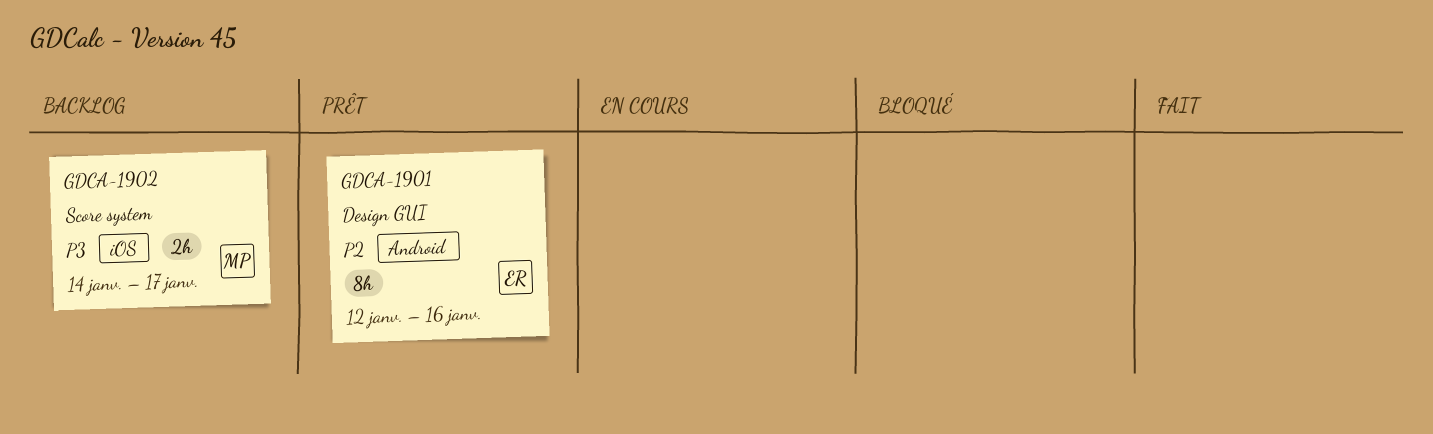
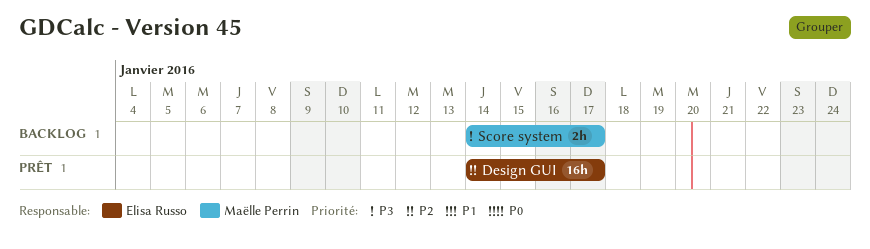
Design GUI, estimate: 8h -> 16h
Design GUI, start: Jan 12 -> Jan 14
Design GUI, due: Jan 16 -> Jan 17

